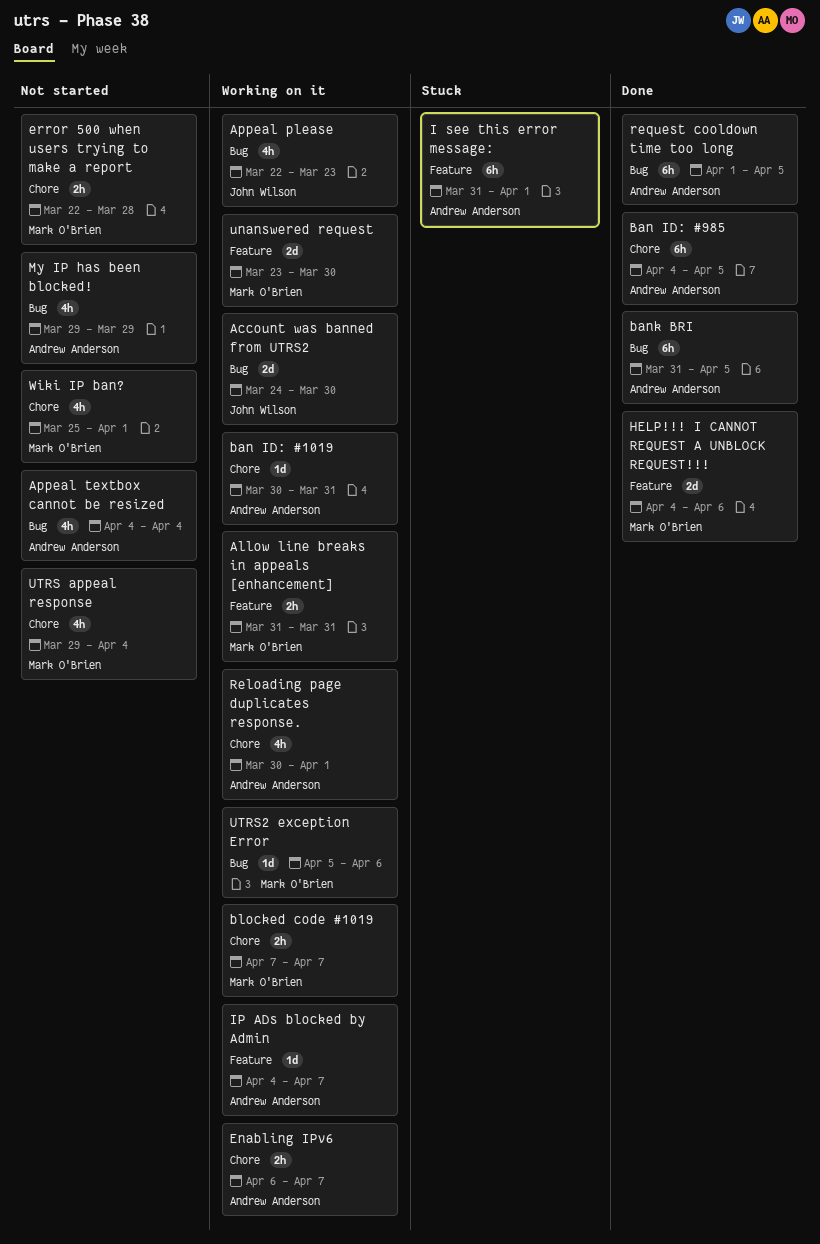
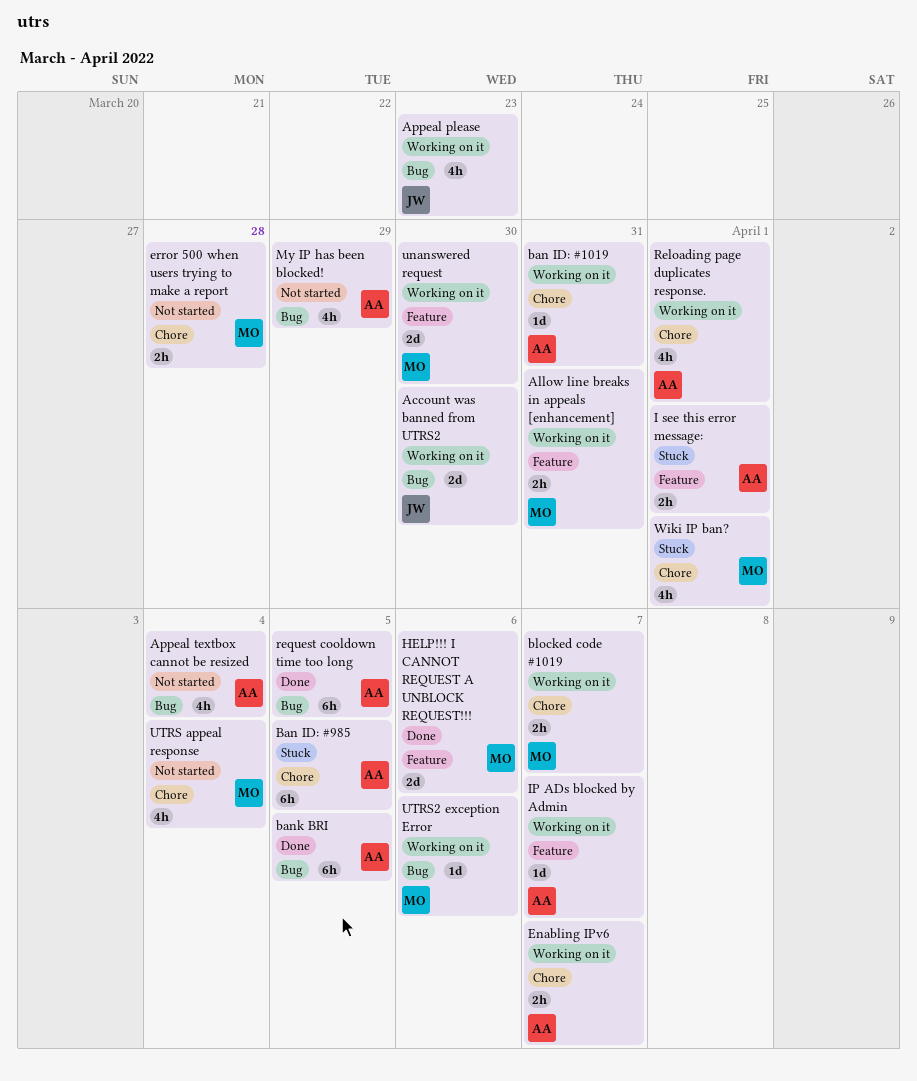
Ban ID: #985, status: Done -> Stuck
I see this error message:, estimate: 6h -> 2h
Wiki IP ban?, status: Not started -> Stuck

